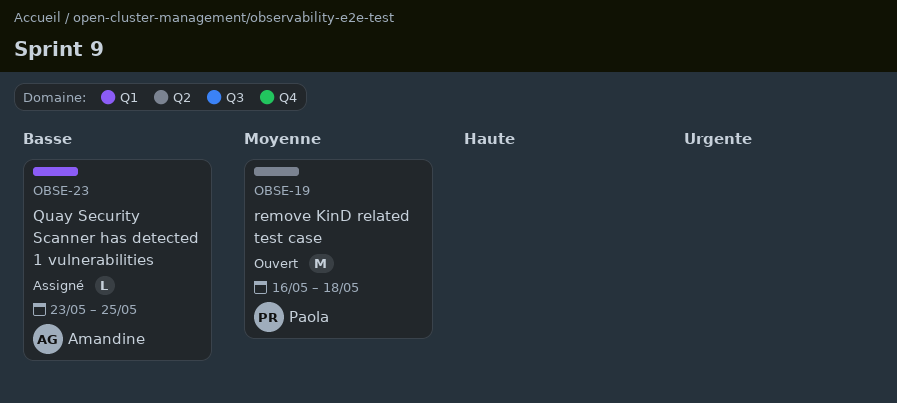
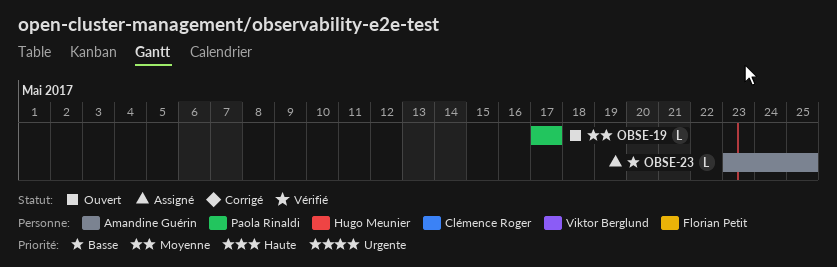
OBSE-19, estimate: M -> L
OBSE-19, start: May 16 -> May 17
OBSE-19, due: May 18 -> May 17

